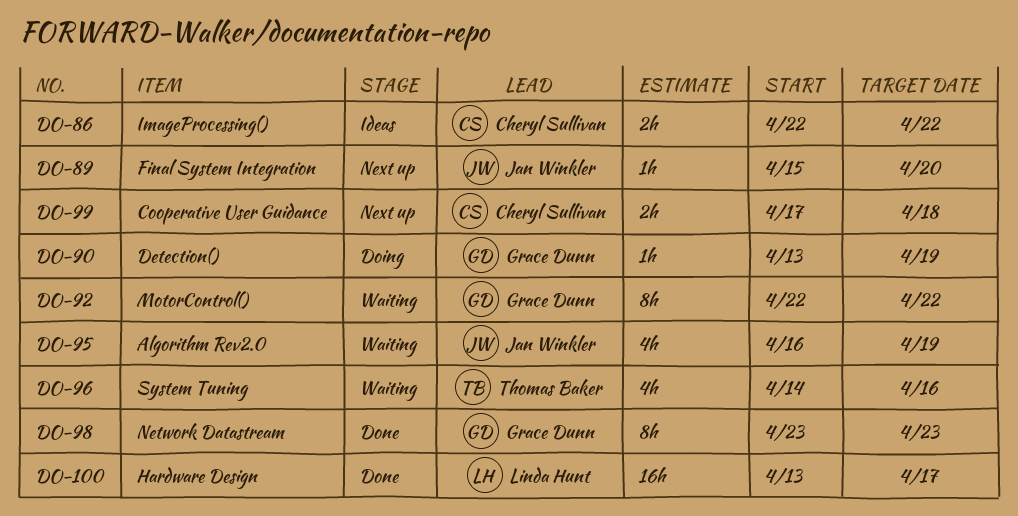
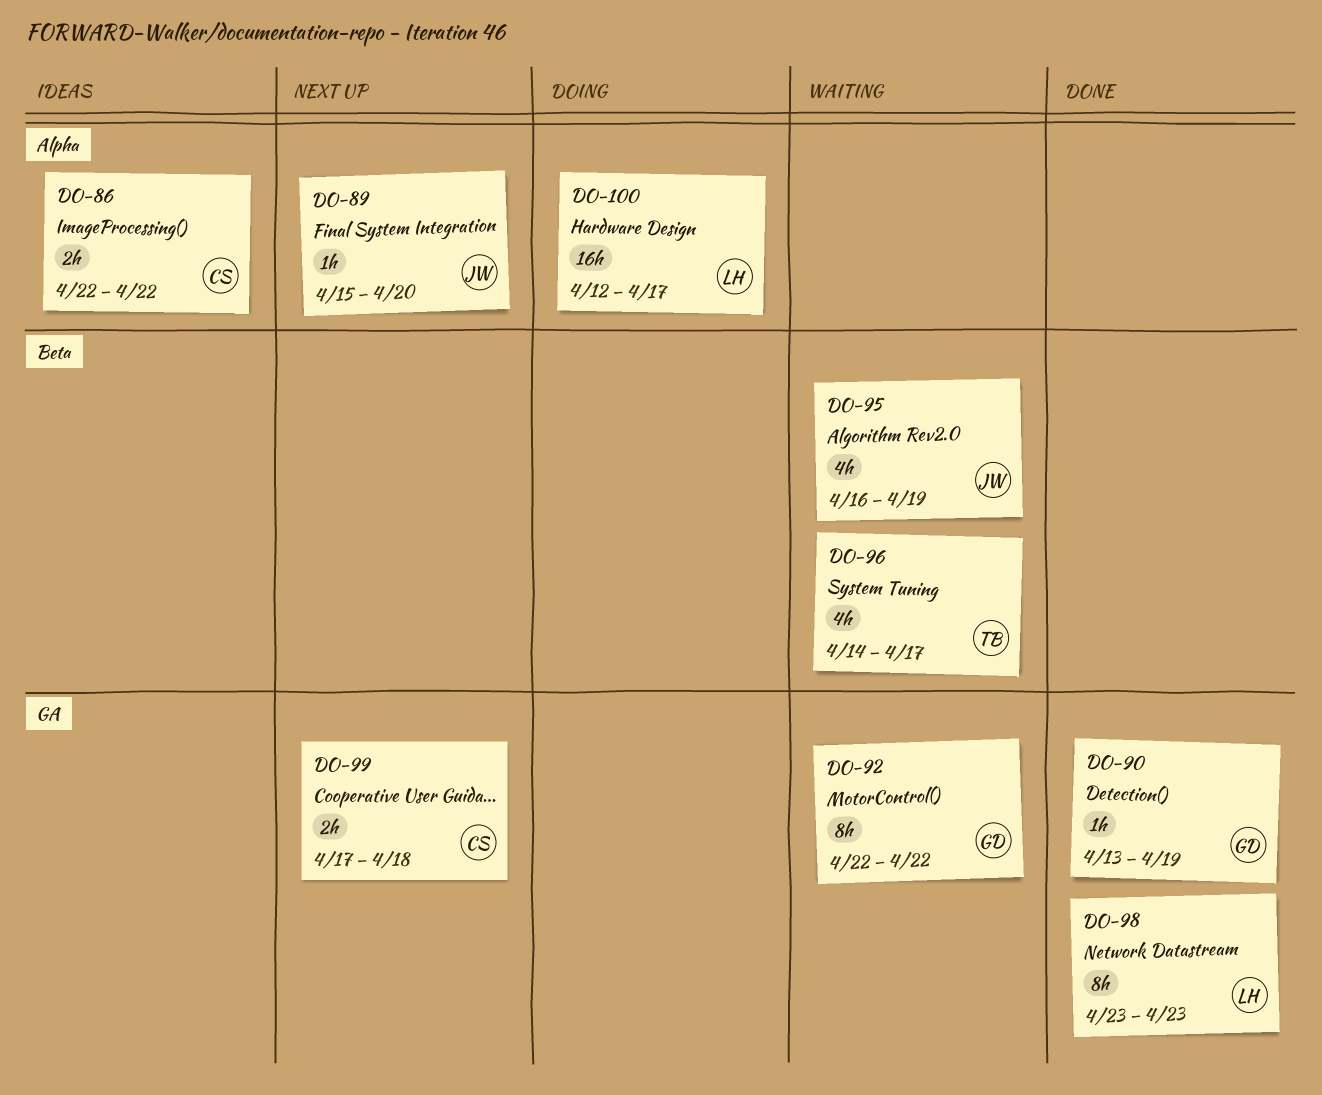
DO-90, status: Doing -> Done
DO-96, due: Apr 16 -> Apr 17
DO-98, owner: Grace Dunn -> Linda Hunt
DO-100, status: Done -> Doing
DO-100, start: Apr 13 -> Apr 12

